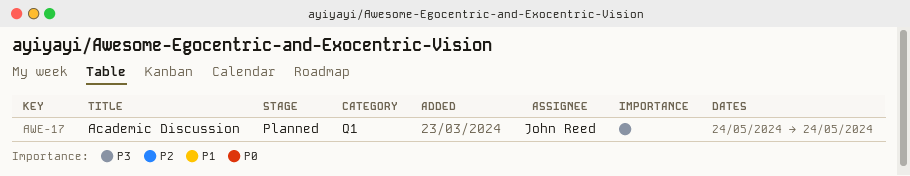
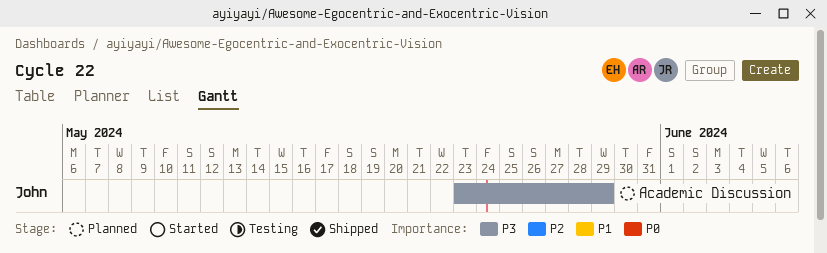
Academic Discussion, start: May 24 -> May 23
Academic Discussion, due: May 24 -> May 29

